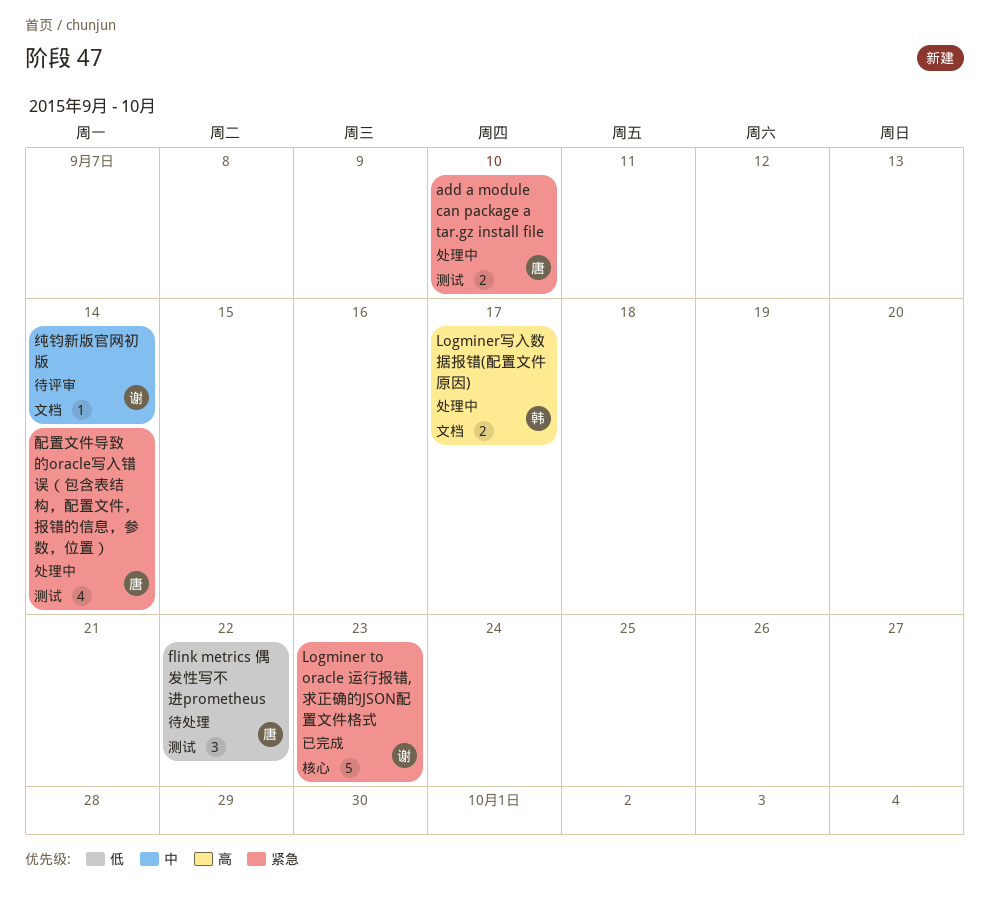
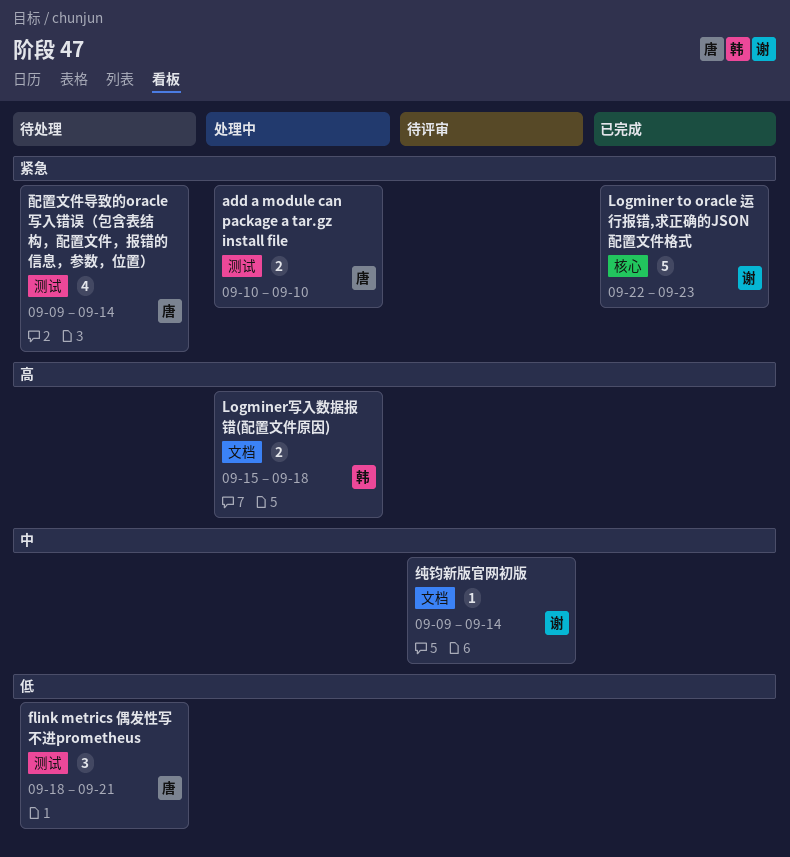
flink metrics 偶发性写不进prometheus, due: Sep 22 -> Sep 21
Logminer写入数据报错(配置文件原因), due: Sep 17 -> Sep 18
配置文件导致的oracle写入错误（包含表结构，配置文件，报错的信息，参数，位置）, status: 处理中 -> 待处理

